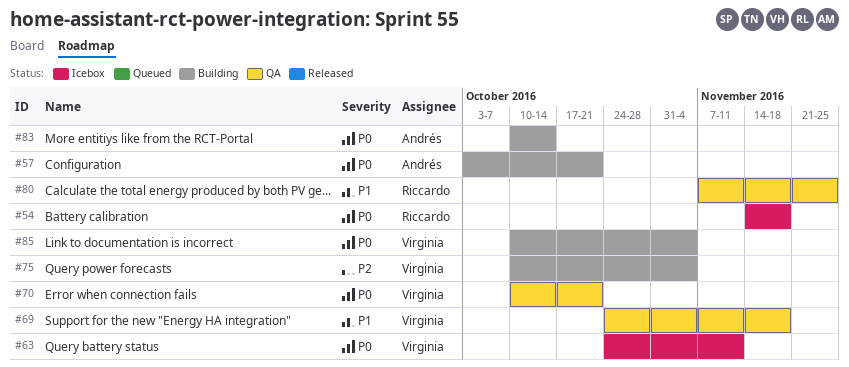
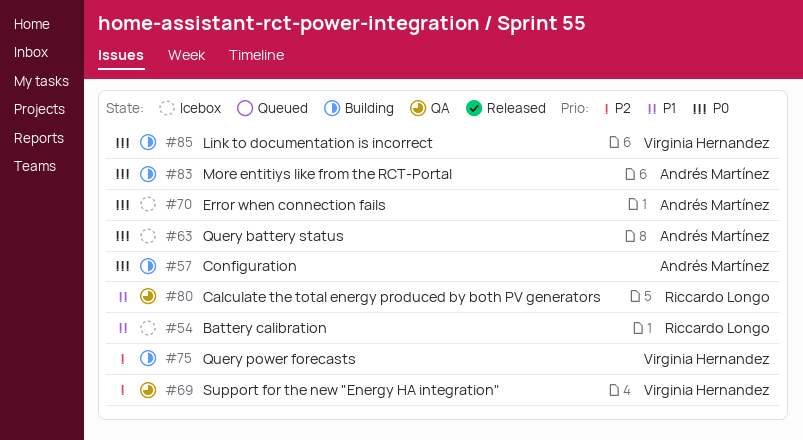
#54, priority: P0 -> P1
#63, owner: Virginia Hernandez -> Andrés Martínez
#69, priority: P1 -> P2
#70, status: QA -> Icebox
#70, owner: Virginia Hernandez -> Andrés Martínez

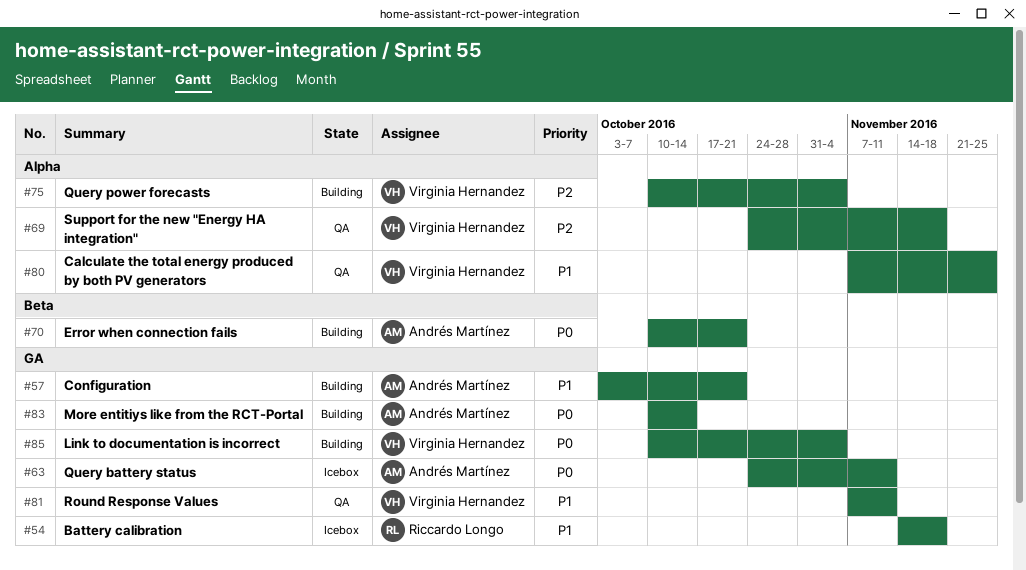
#57, priority: P0 -> P1
#70, status: Icebox -> Building
#80, owner: Riccardo Longo -> Virginia Hernandez
#81: none -> present

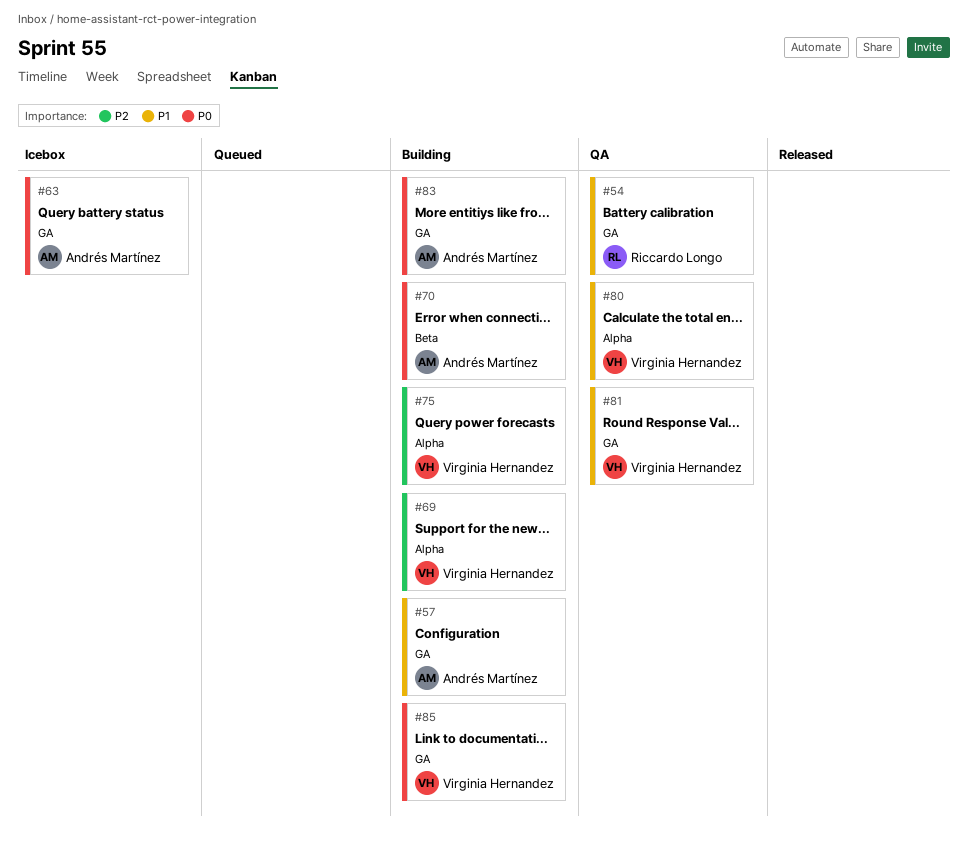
#54, status: Icebox -> QA
#69, status: QA -> Building

